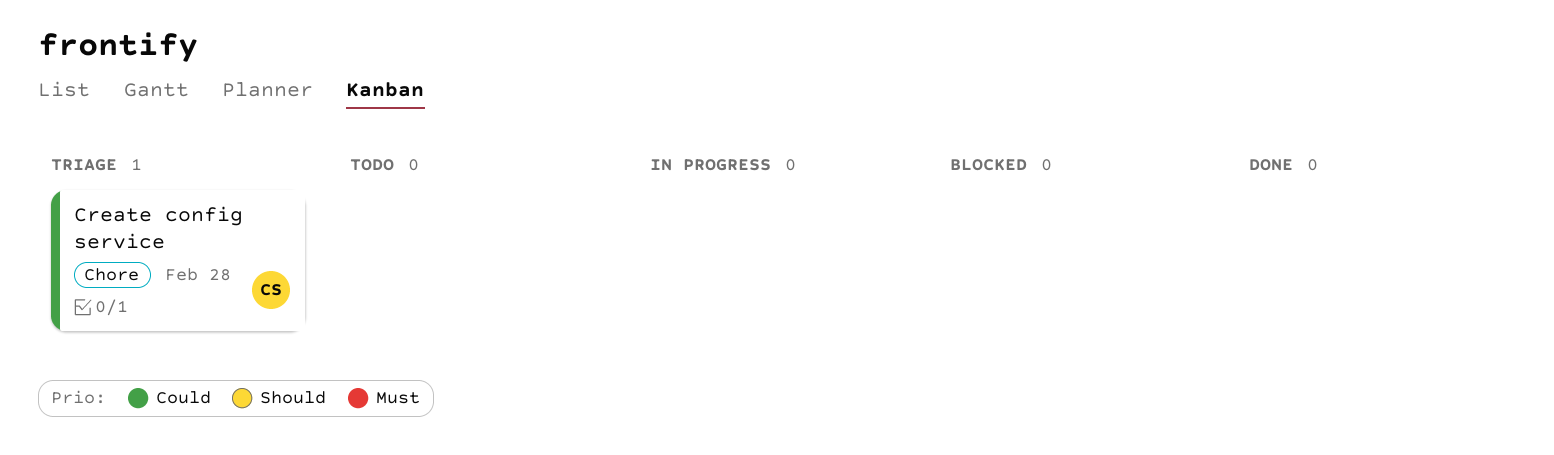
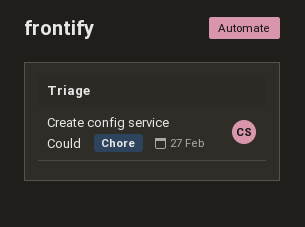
Create config service, due: Feb 28 -> Feb 27

